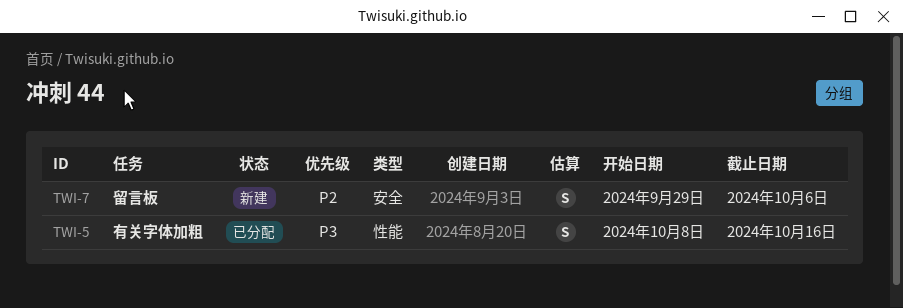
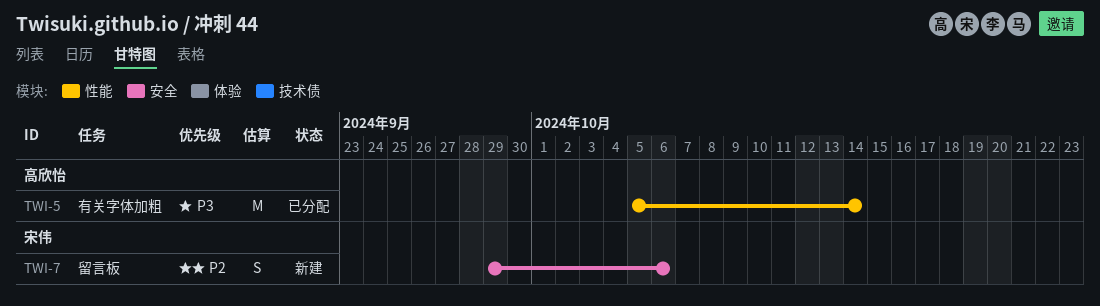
TWI-5, estimate: S -> M
TWI-5, start: Oct 8 -> Oct 5
TWI-5, due: Oct 16 -> Oct 14

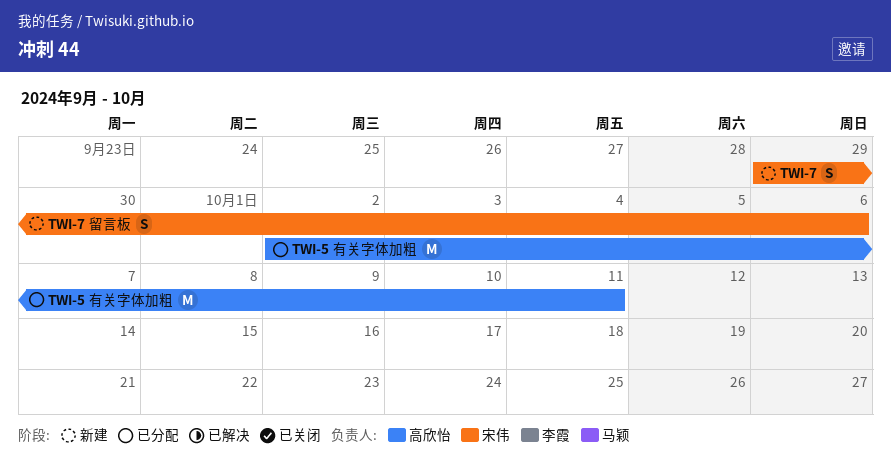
TWI-5, start: Oct 5 -> Oct 2
TWI-5, due: Oct 14 -> Oct 11

